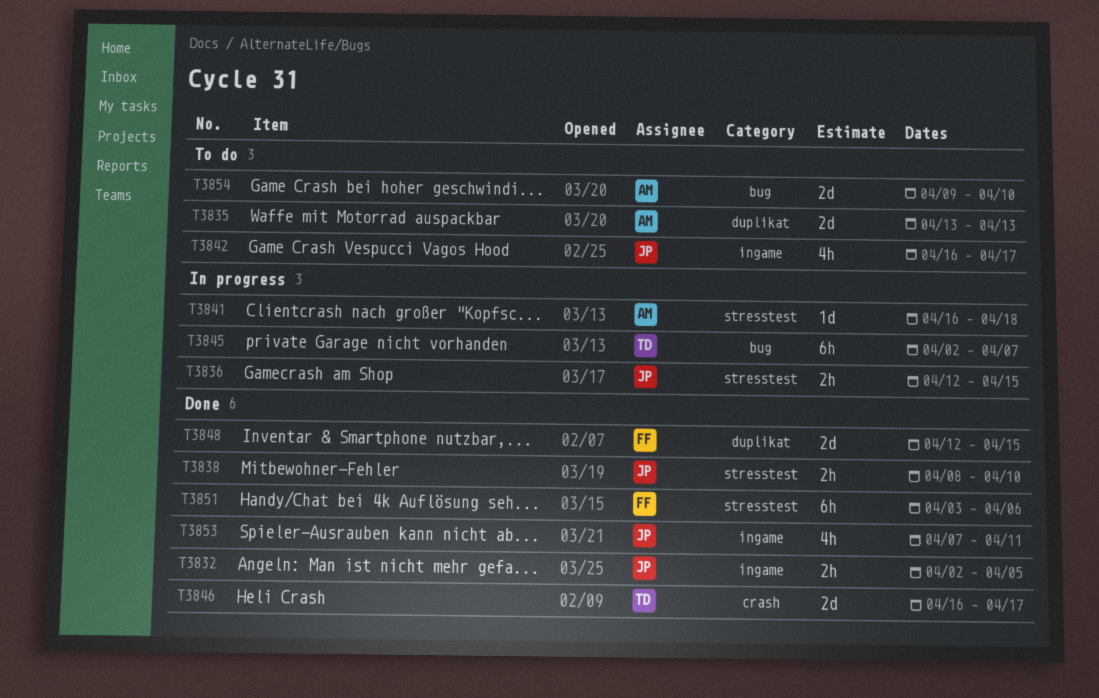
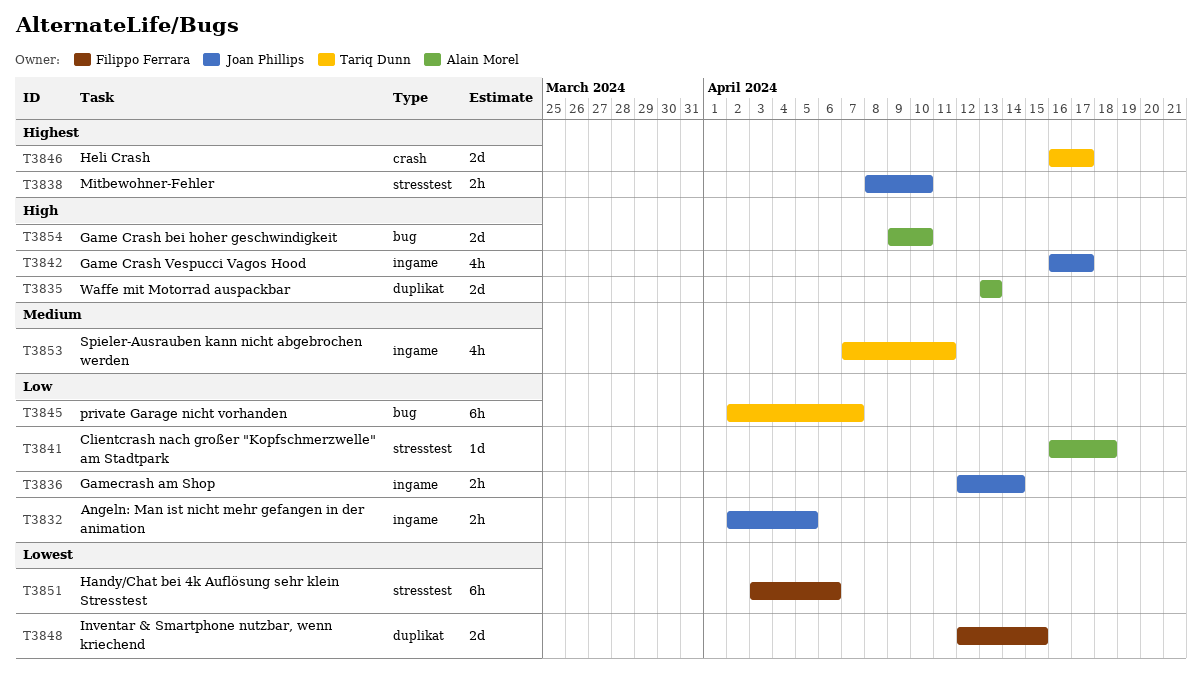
T3836, label: stresstest -> ingame
T3836, due: Apr 15 -> Apr 14
T3853, owner: Joan Phillips -> Tariq Dunn

